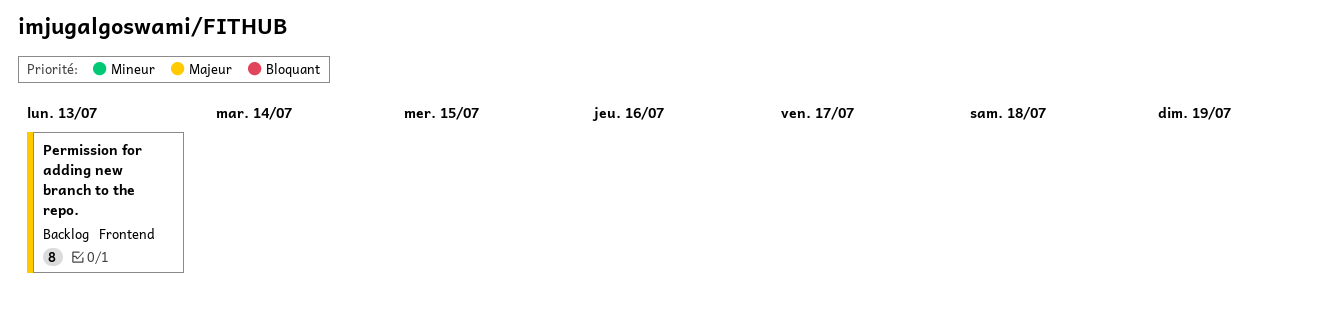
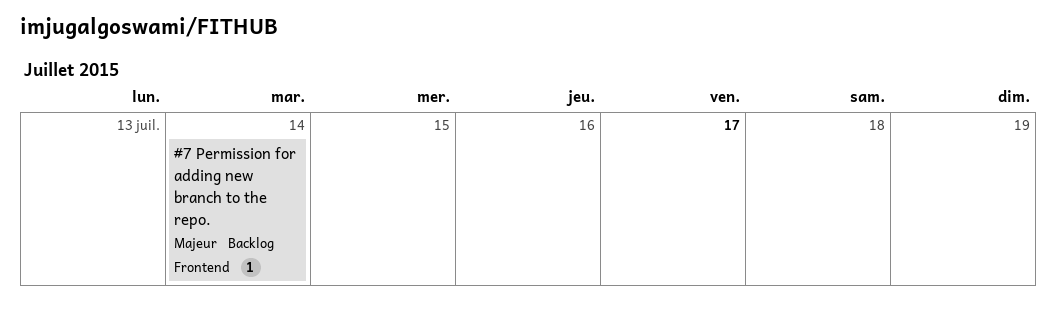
Permission for adding new branch to the repo., estimate: 8 -> 1
Permission for adding new branch to the repo., due: Jul 13 -> Jul 14

